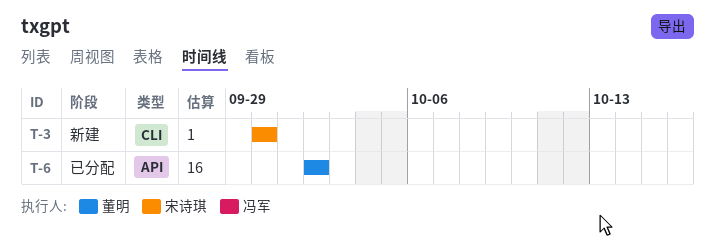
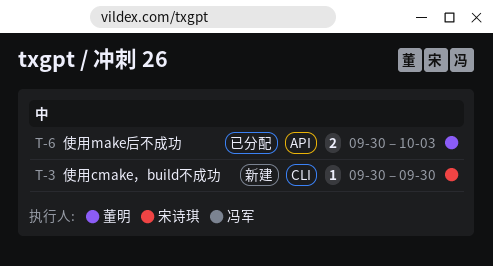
T-6, estimate: 16 -> 2
T-6, start: Oct 2 -> Sep 30
T-6, due: Oct 2 -> Oct 3

